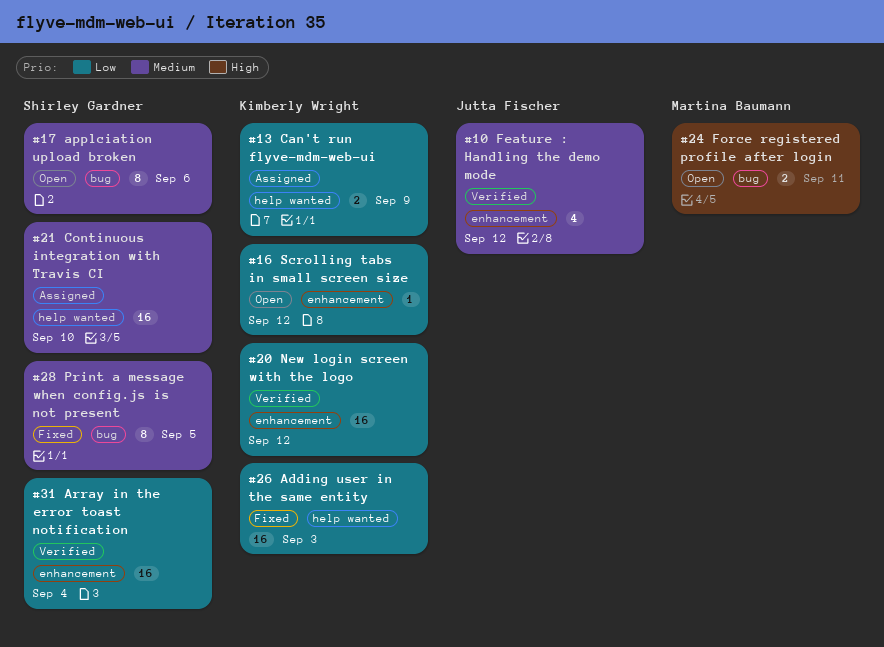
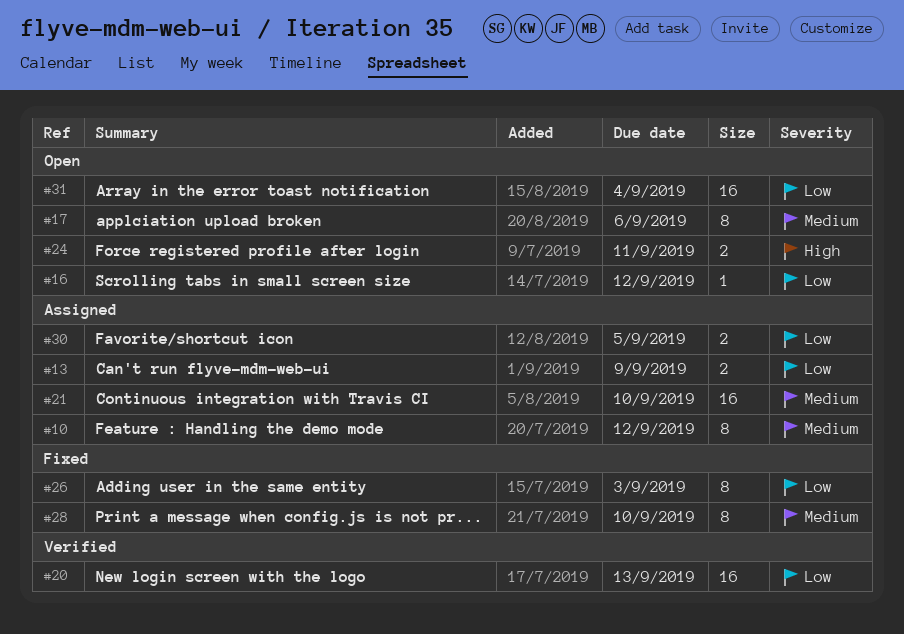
#10, status: Verified -> Assigned
#10, estimate: 4 -> 8
#20, due: Sep 12 -> Sep 13
#26, estimate: 16 -> 8
#28, due: Sep 5 -> Sep 10
#30: none -> present
#31, status: Verified -> Open

